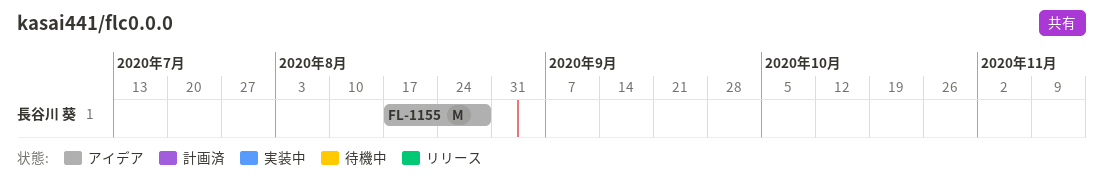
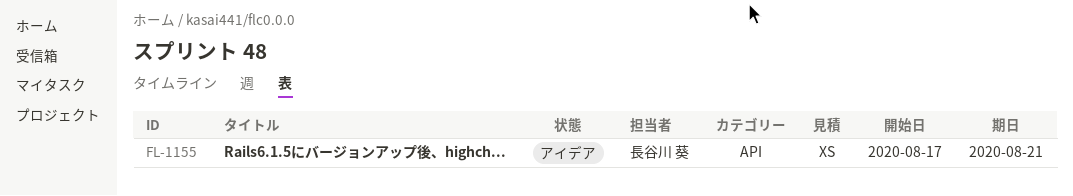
FL-1155, estimate: M -> XS
FL-1155, due: Aug 28 -> Aug 21

